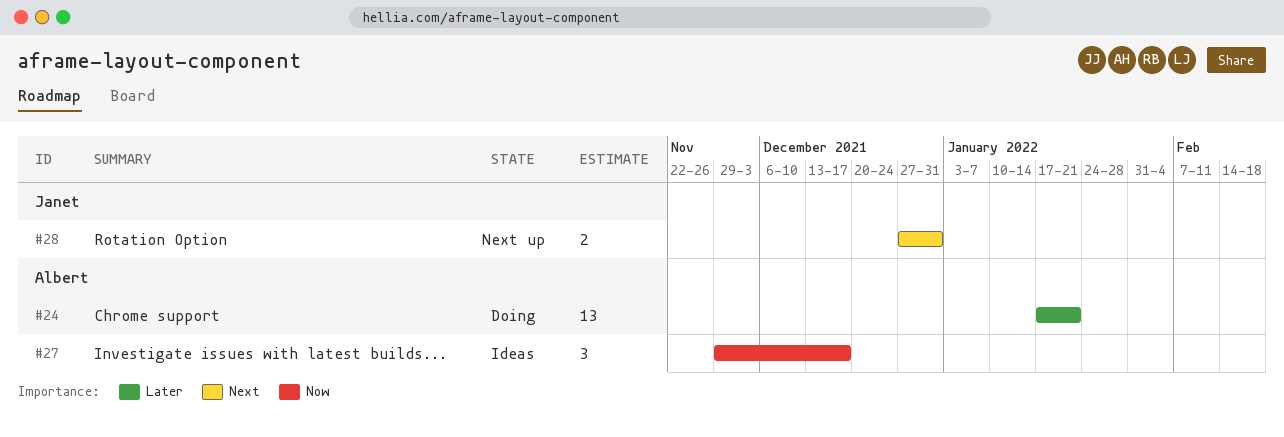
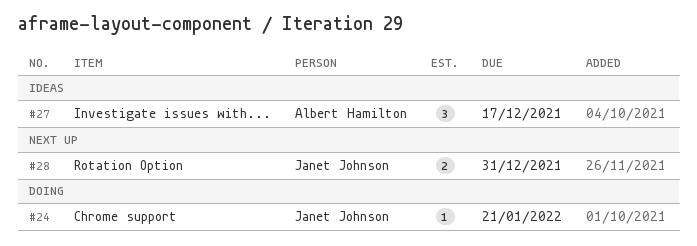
#24, owner: Albert Hamilton -> Janet Johnson
#24, estimate: 13 -> 1

